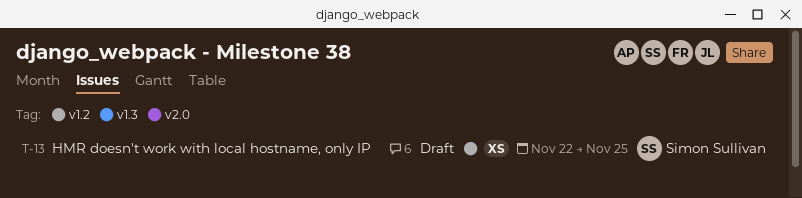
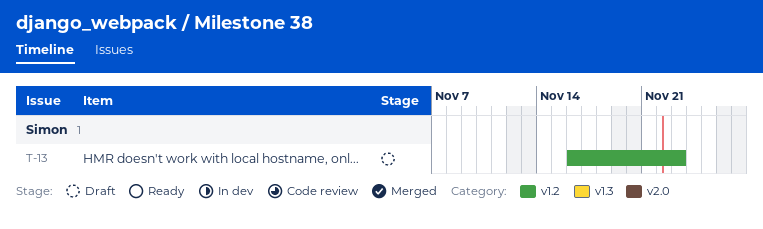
T-13, start: Nov 22 -> Nov 16
T-13, due: Nov 25 -> Nov 23

